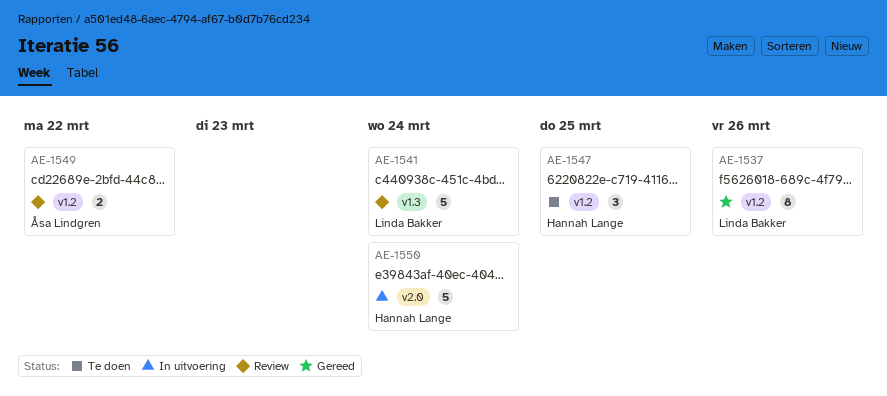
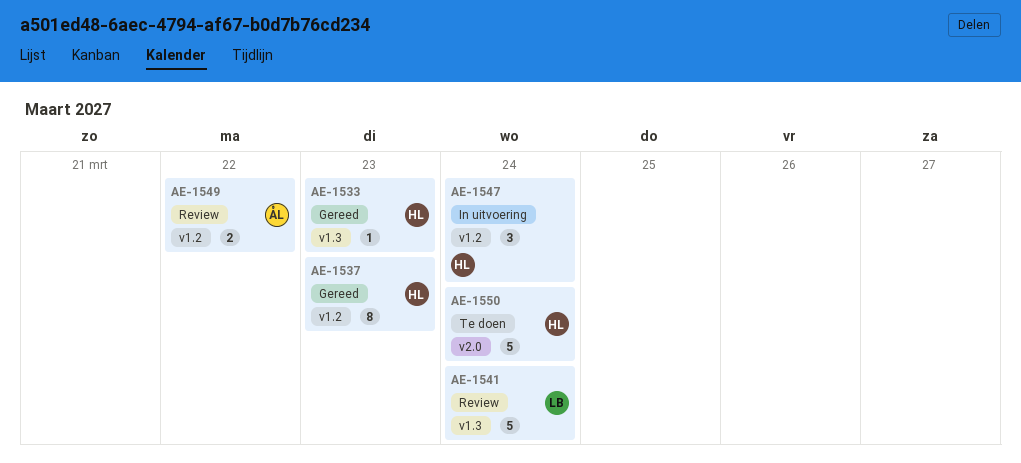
AE-1533: none -> present
AE-1537, owner: Linda Bakker -> Hannah Lange
AE-1537, due: Mar 26 -> Mar 23
AE-1547, status: Te doen -> In uitvoering
AE-1547, due: Mar 25 -> Mar 24
AE-1550, status: In uitvoering -> Te doen

